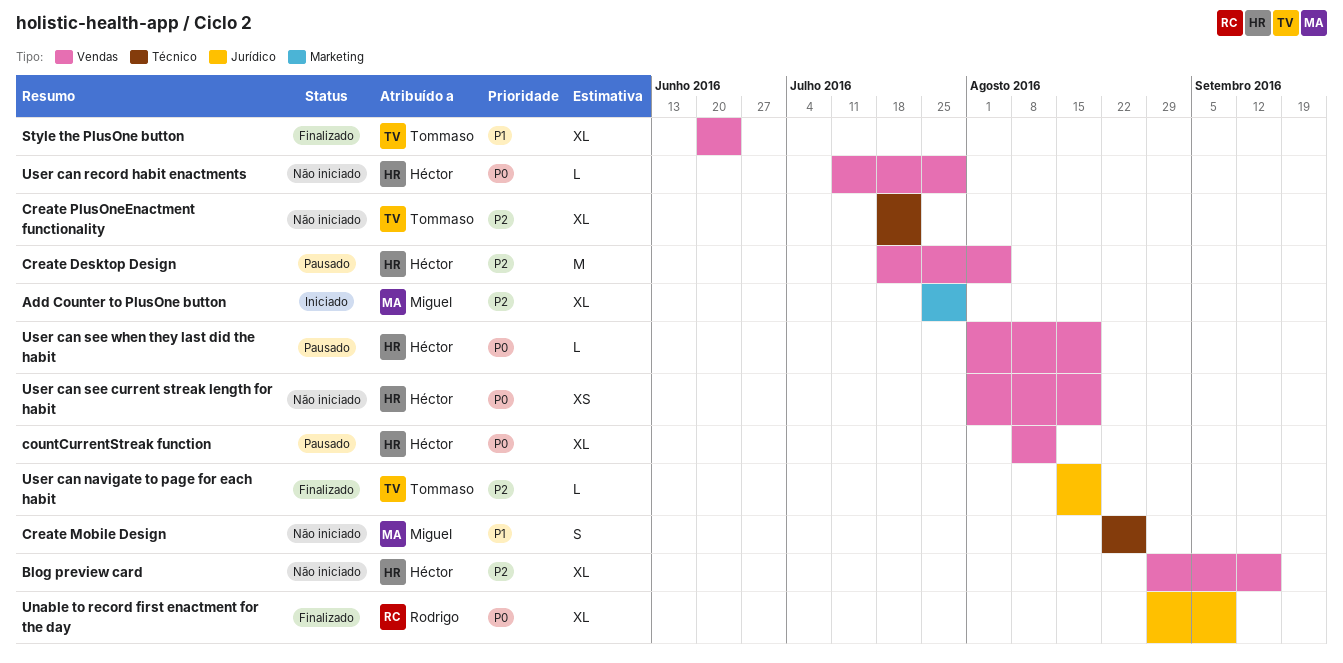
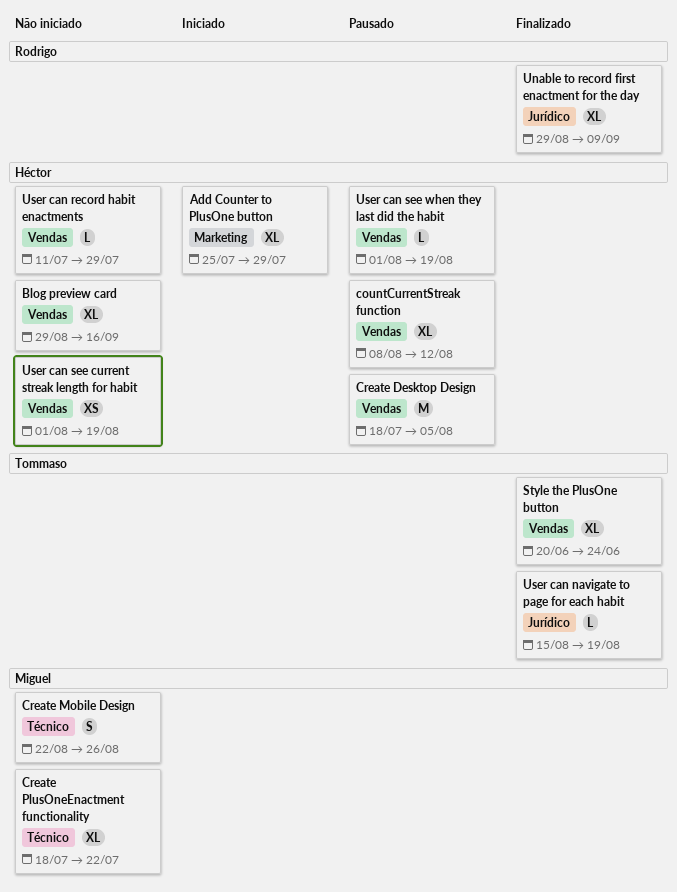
Add Counter to PlusOne button, owner: Miguel -> Héctor
Create PlusOneEnactment functionality, owner: Tommaso -> Miguel

